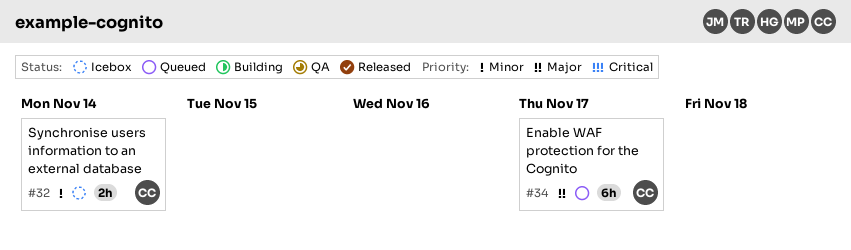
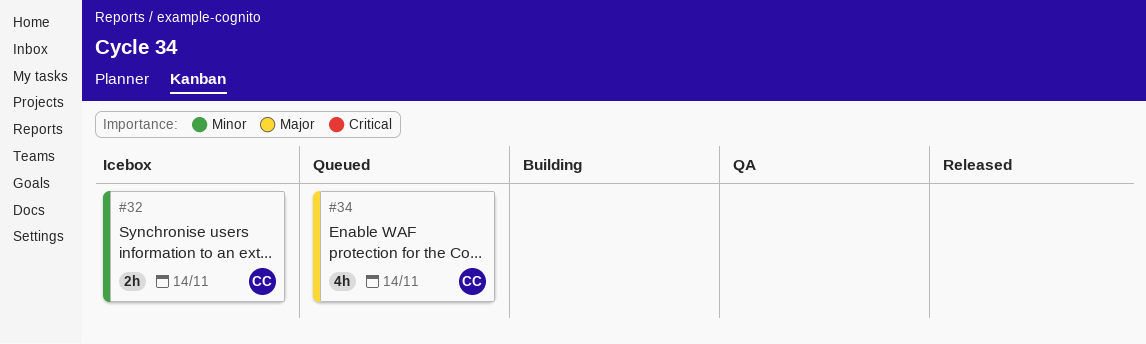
#34, estimate: 6h -> 4h
#34, due: Nov 17 -> Nov 14

